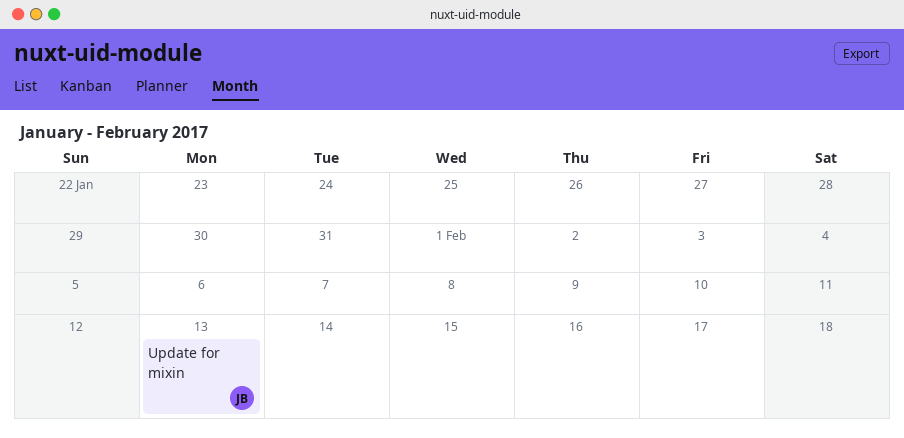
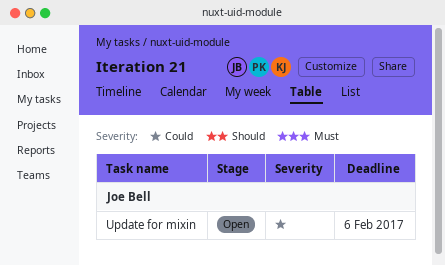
Update for mixin, due: Feb 13 -> Feb 6

